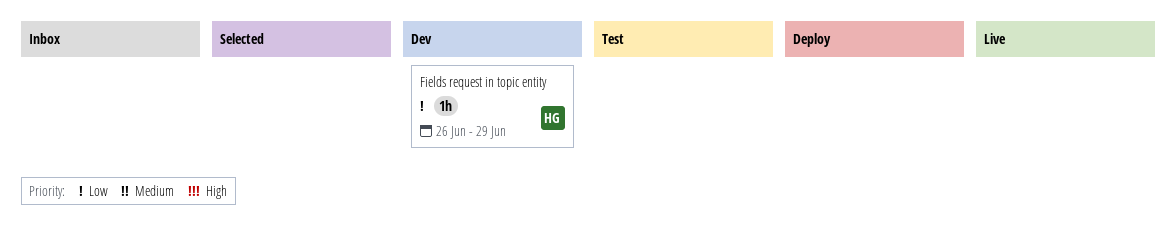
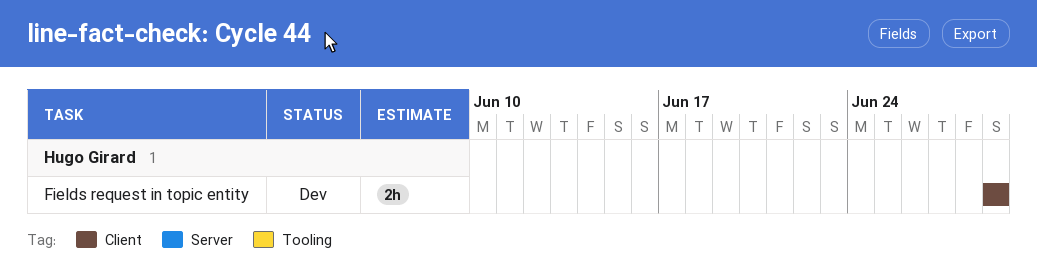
Fields request in topic entity, estimate: 1h -> 2h
Fields request in topic entity, start: Jun 26 -> Jun 29

